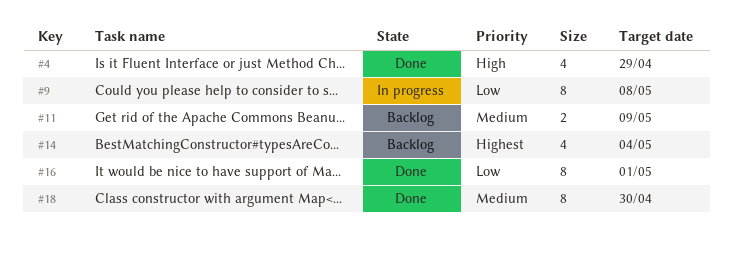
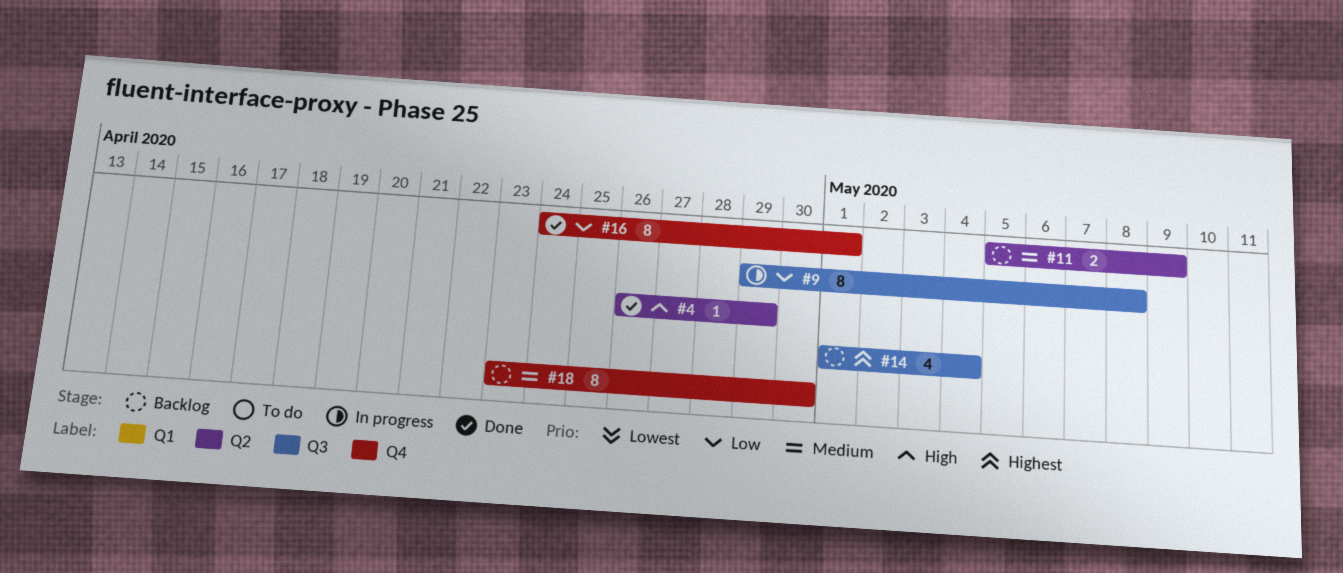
#4, estimate: 4 -> 1
#18, status: Done -> Backlog

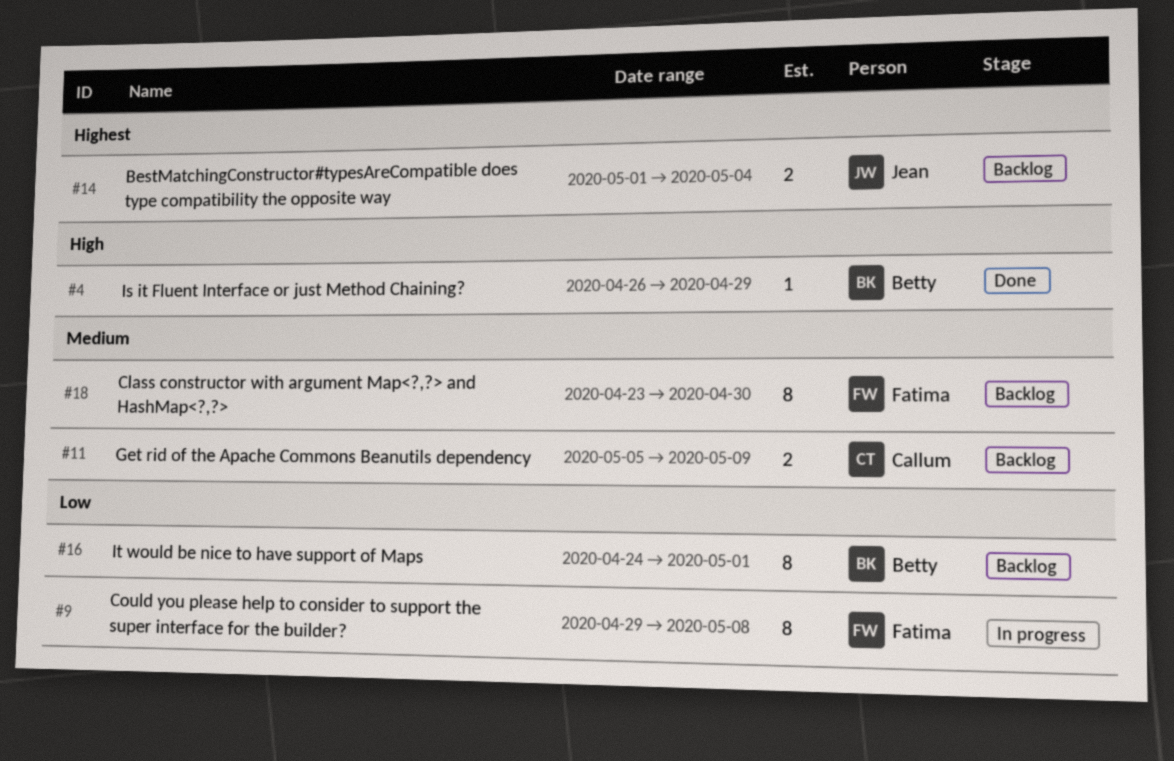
#14, estimate: 4 -> 2
#16, status: Done -> Backlog

